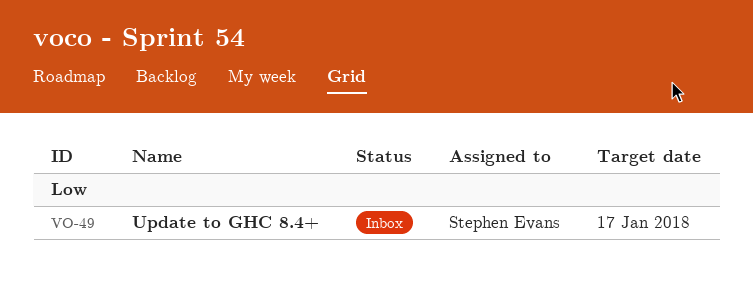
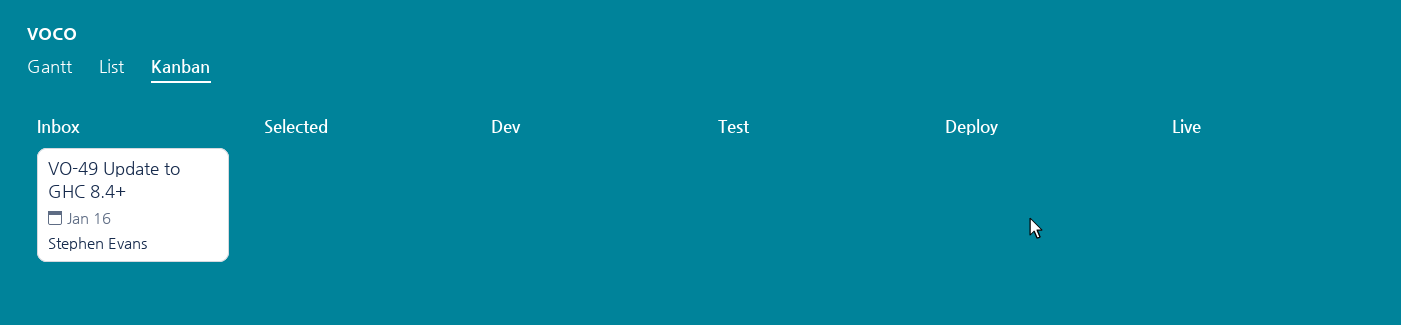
VO-49, due: Jan 17 -> Jan 16

